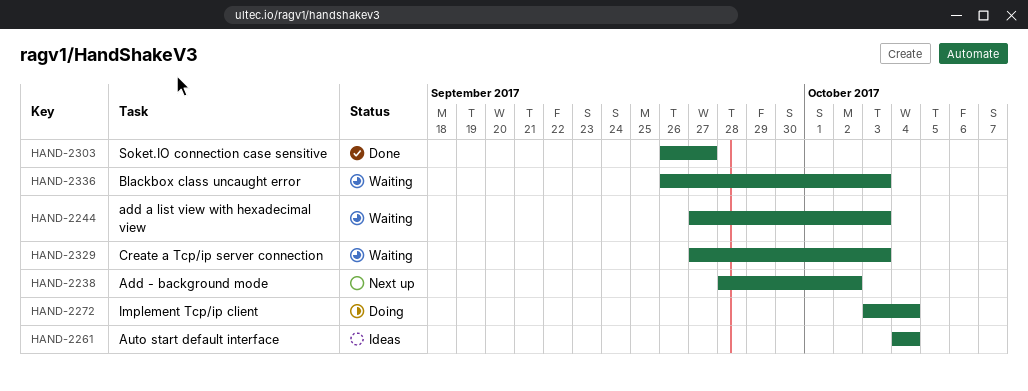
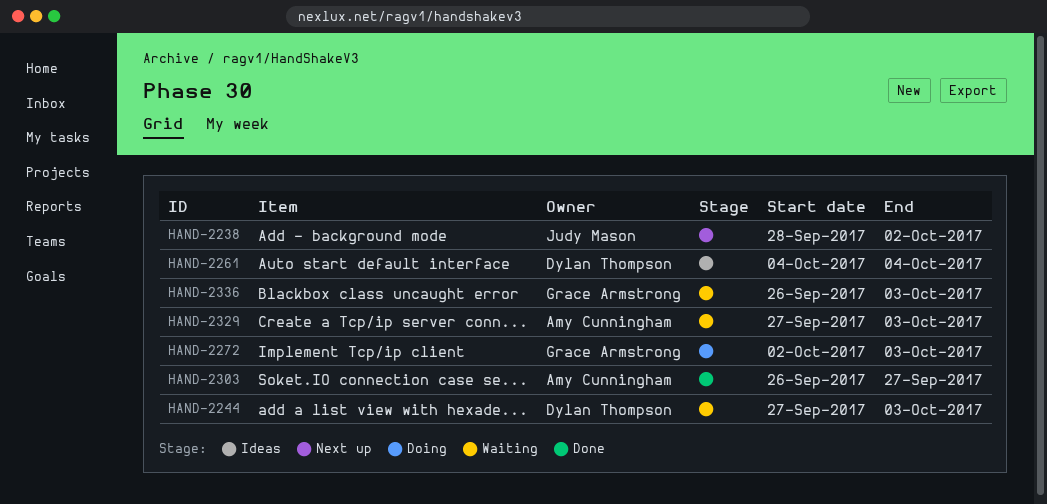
HAND-2272, start: Oct 3 -> Oct 2
HAND-2272, due: Oct 4 -> Oct 3

